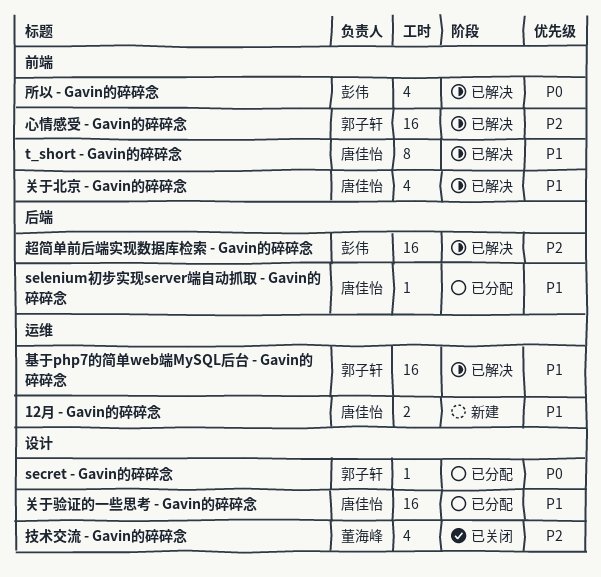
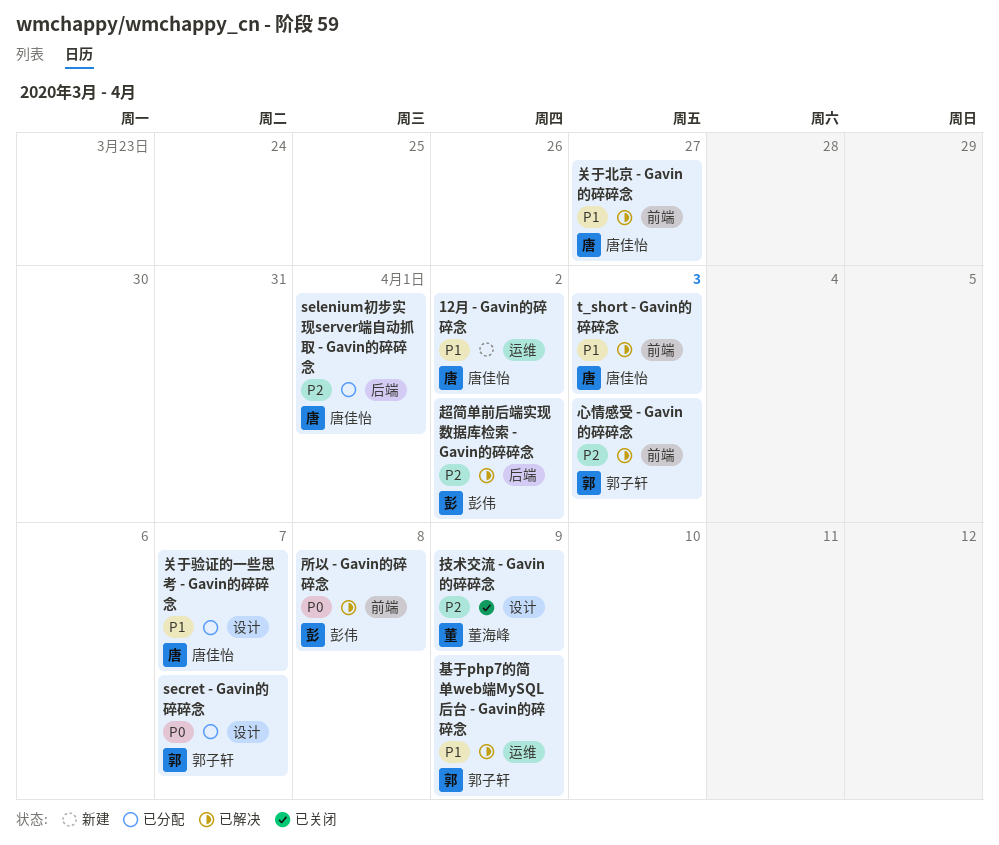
selenium初步实现server端自动抓取 - Gavin的碎碎念, priority: P1 -> P2

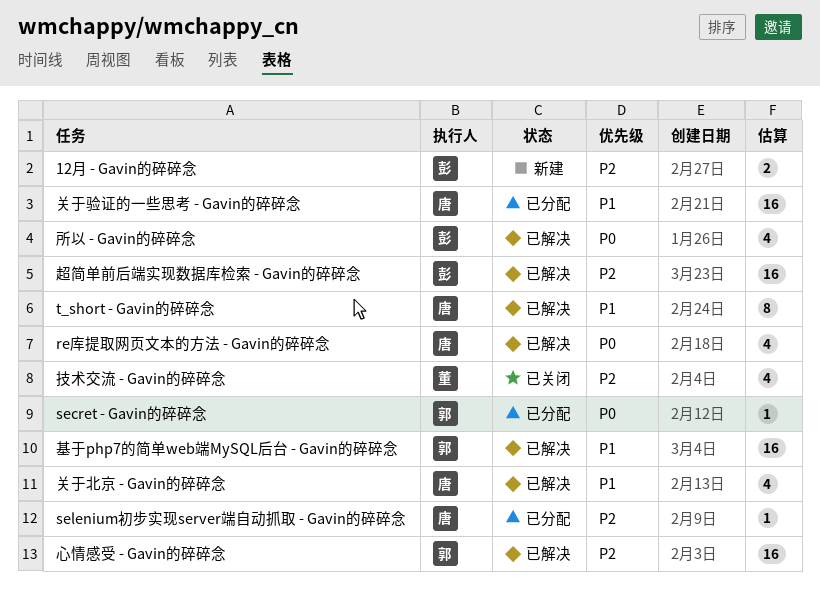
12月 - Gavin的碎碎念, owner: 唐佳怡 -> 彭伟
12月 - Gavin的碎碎念, priority: P1 -> P2
re库提取网页文本的方法 - Gavin的碎碎念: none -> present

